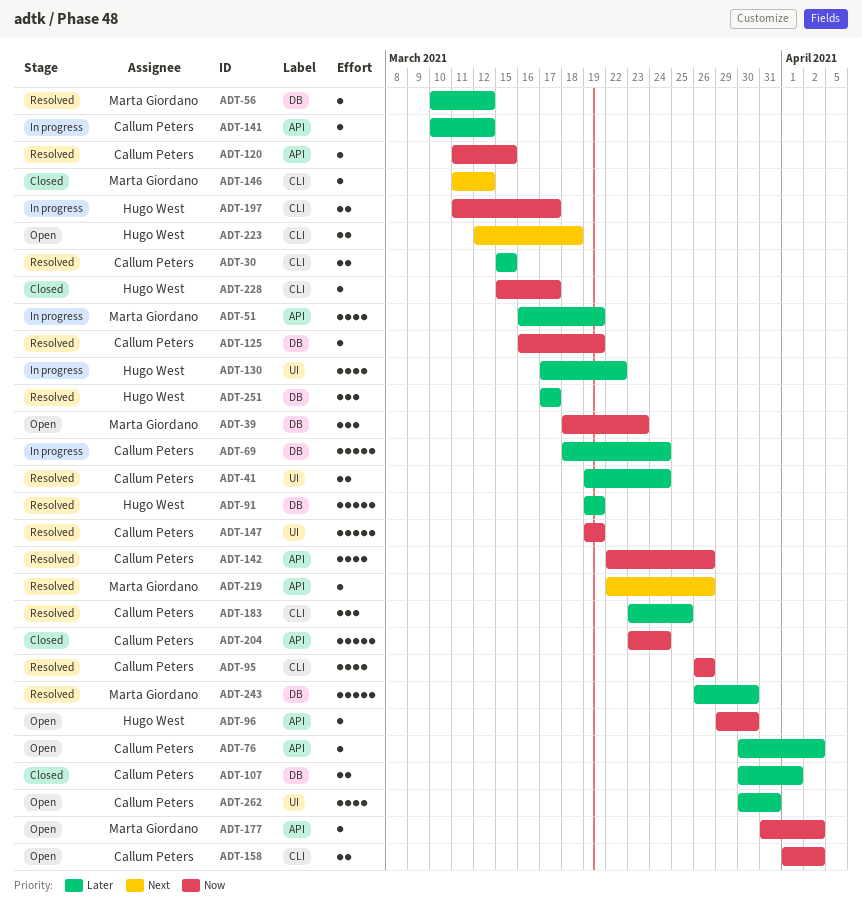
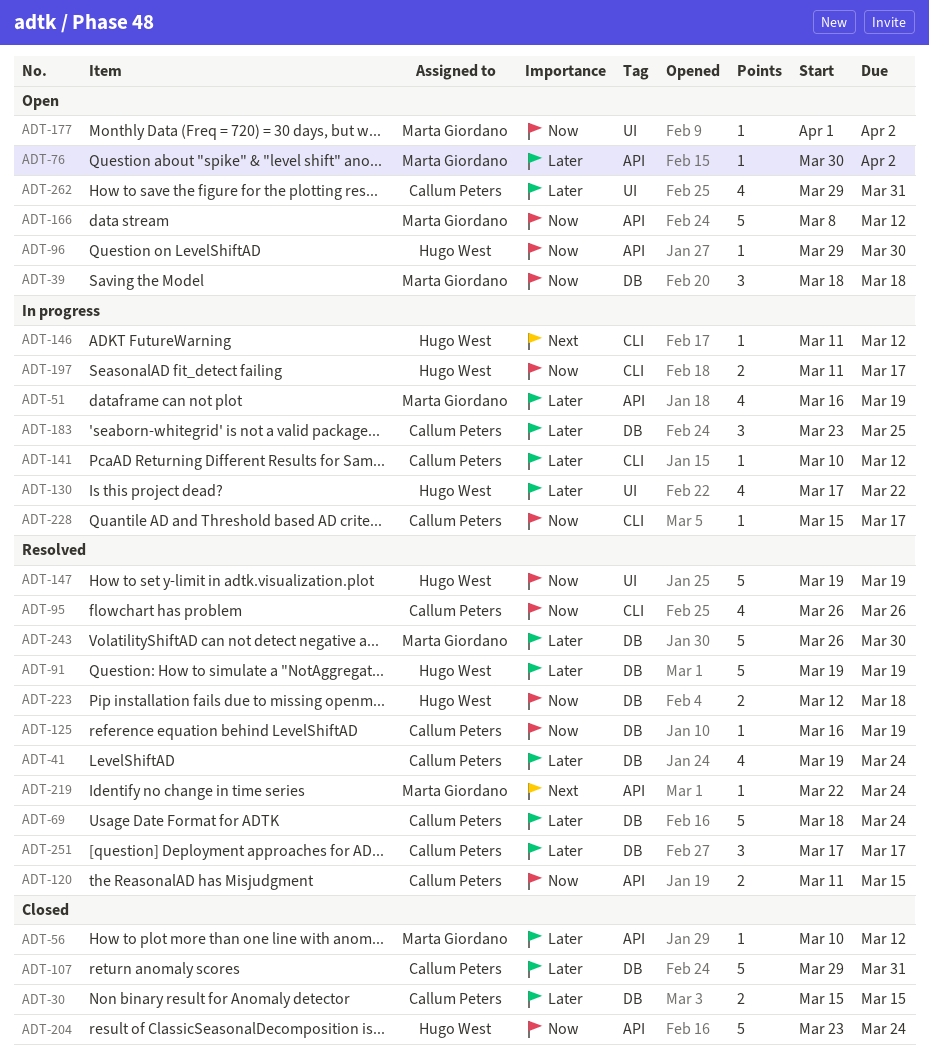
ADT-30, status: Resolved -> Closed
ADT-30, label: CLI -> DB
ADT-39, due: Mar 23 -> Mar 18
ADT-41, label: UI -> DB
ADT-41, estimate: 2 -> 4
ADT-56, status: Resolved -> Closed
ADT-56, label: DB -> API
ADT-69, status: In progress -> Resolved
ADT-76, owner: Callum Peters -> Marta Giordano
ADT-107, estimate: 2 -> 5
ADT-107, start: Mar 30 -> Mar 29
ADT-107, due: Apr 1 -> Mar 31
ADT-120, estimate: 1 -> 2
ADT-141, label: API -> CLI
ADT-142: present -> none
ADT-146, status: Closed -> In progress
ADT-146, owner: Marta Giordano -> Hugo West
ADT-147, owner: Callum Peters -> Hugo West
ADT-158: present -> none
ADT-166: none -> present
ADT-177, label: API -> UI
ADT-177, start: Mar 31 -> Apr 1
ADT-183, status: Resolved -> In progress
ADT-183, label: CLI -> DB
ADT-204, owner: Callum Peters -> Hugo West
ADT-219, due: Mar 26 -> Mar 24
ADT-223, status: Open -> Resolved
ADT-223, priority: Next -> Now
ADT-223, label: CLI -> DB
ADT-228, status: Closed -> In progress
ADT-228, owner: Hugo West -> Callum Peters
ADT-251, owner: Hugo West -> Callum Peters
ADT-262, start: Mar 30 -> Mar 29

